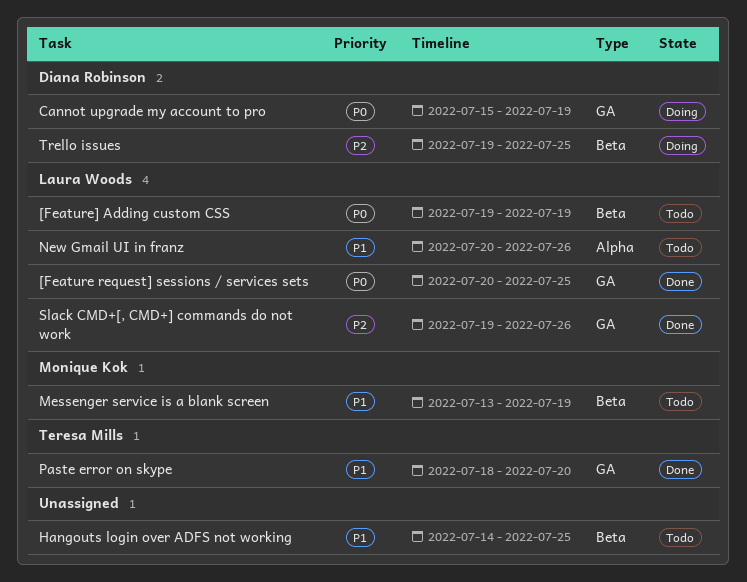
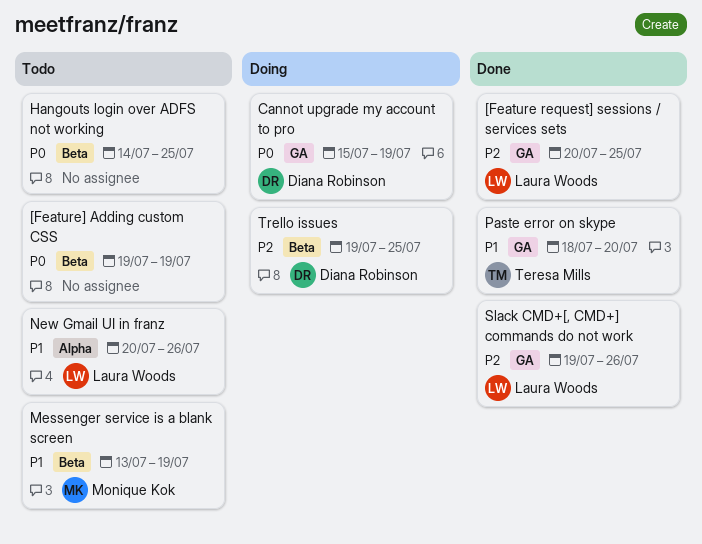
[Feature request] sessions / services sets, priority: P0 -> P2
[Feature] Adding custom CSS, owner: Laura Woods -> none
Hangouts login over ADFS not working, priority: P1 -> P0

